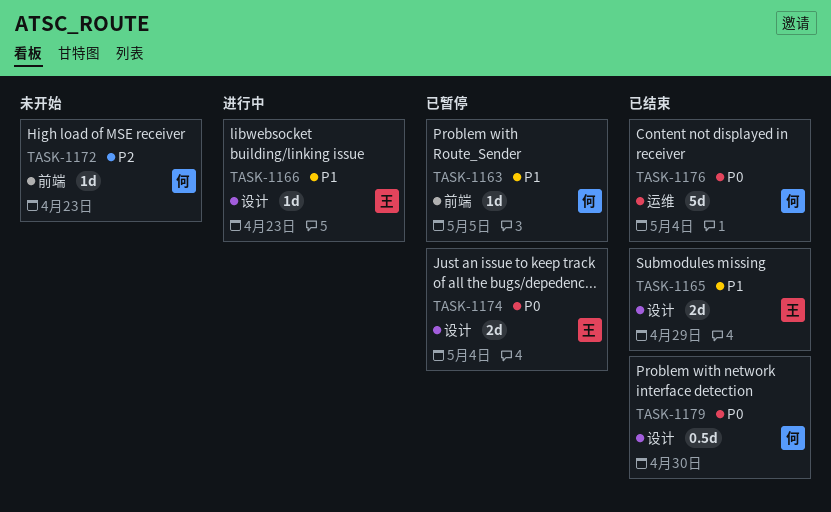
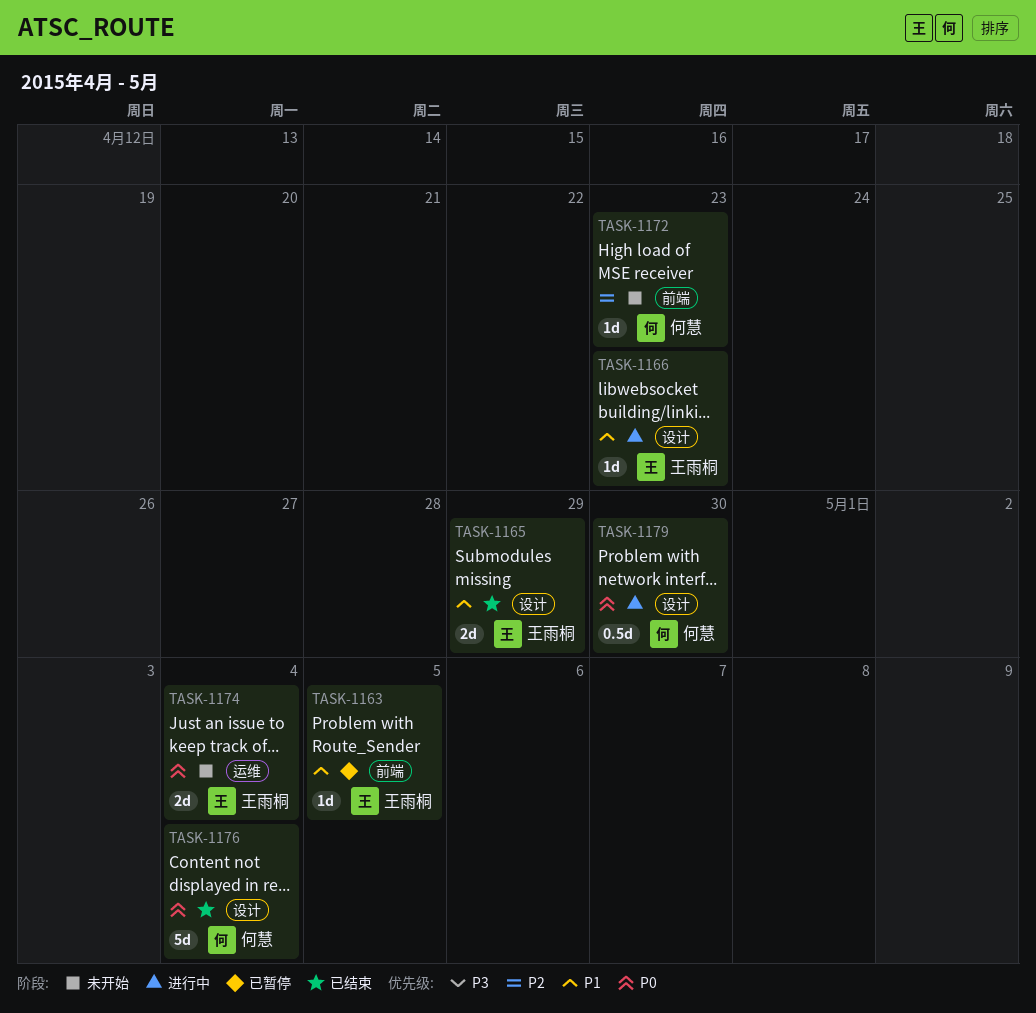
TASK-1163, owner: 何慧 -> 王雨桐
TASK-1174, status: 已暂停 -> 未开始
TASK-1174, label: 设计 -> 运维
TASK-1176, label: 运维 -> 设计
TASK-1179, status: 已结束 -> 进行中

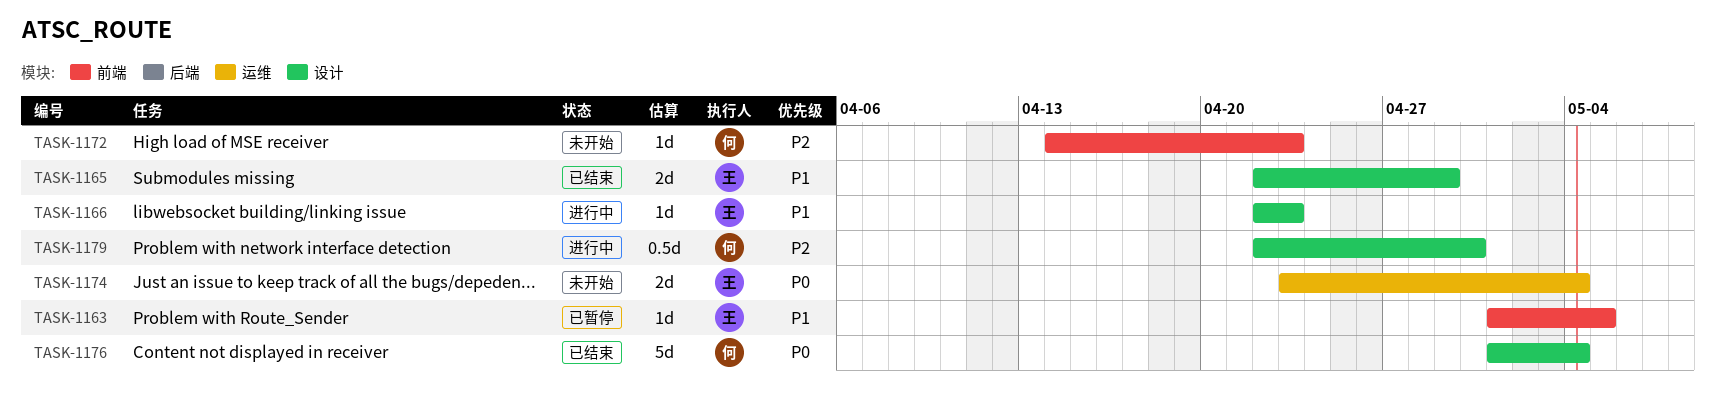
TASK-1179, priority: P0 -> P2

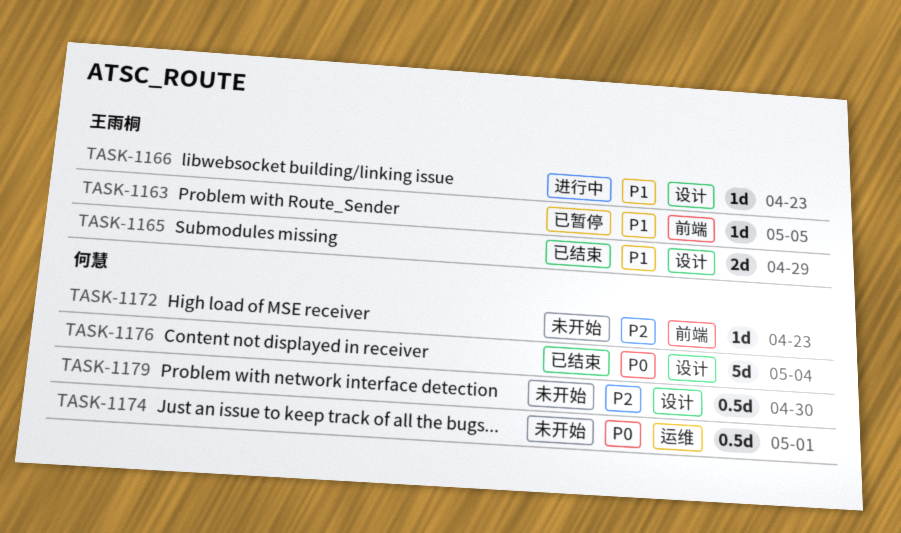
TASK-1174, owner: 王雨桐 -> 何慧
TASK-1174, estimate: 2d -> 0.5d
TASK-1174, due: May 4 -> May 1
TASK-1179, status: 进行中 -> 未开始

